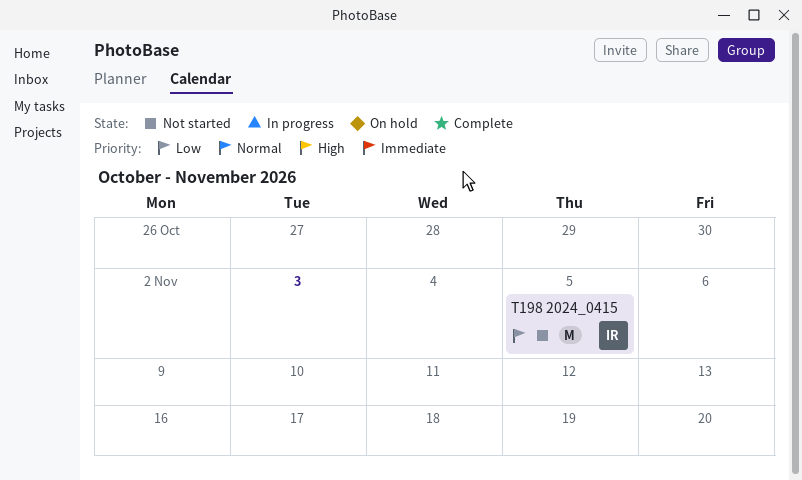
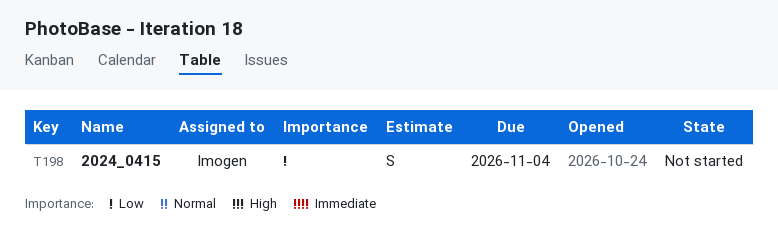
T198, estimate: M -> S
T198, due: Nov 5 -> Nov 4

